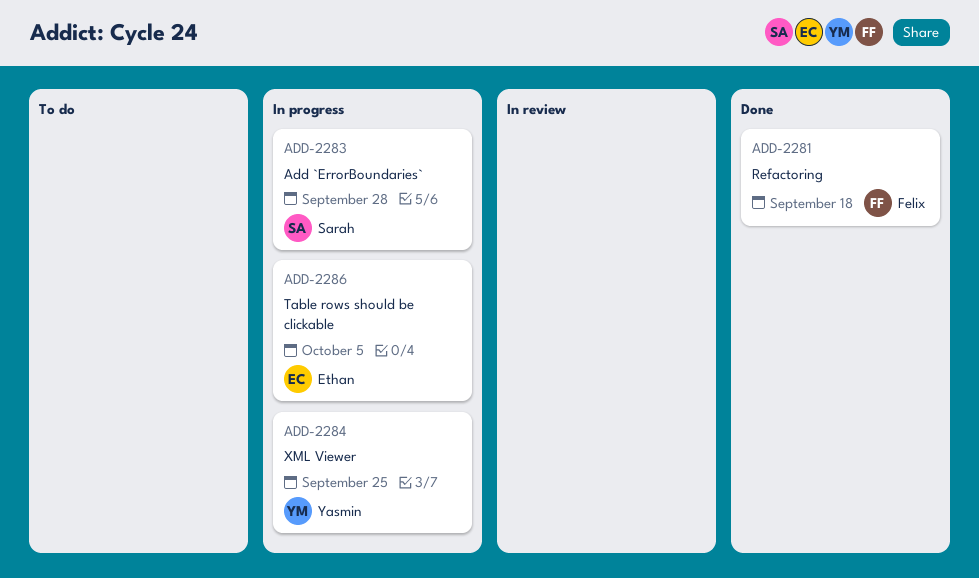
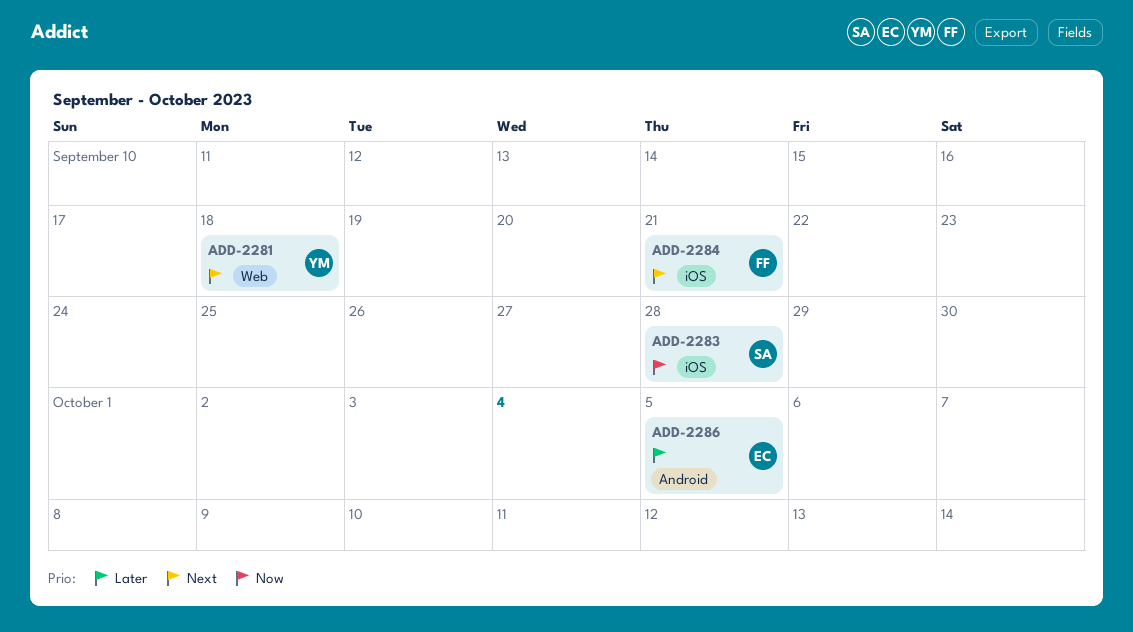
ADD-2281, owner: Felix -> Yasmin
ADD-2284, owner: Yasmin -> Felix
ADD-2284, due: Sep 25 -> Sep 21

